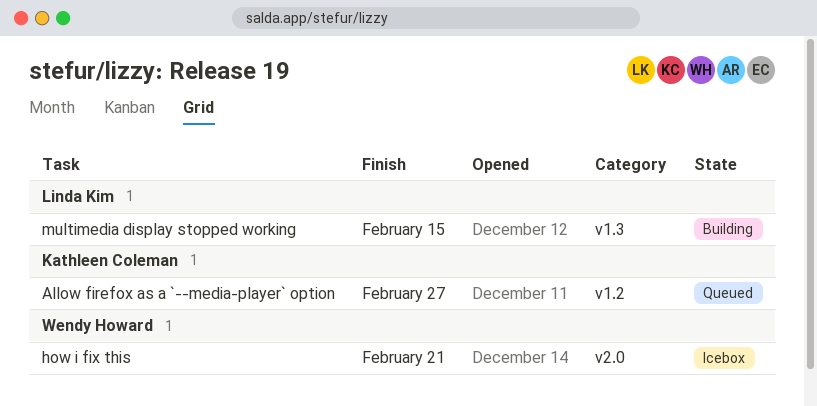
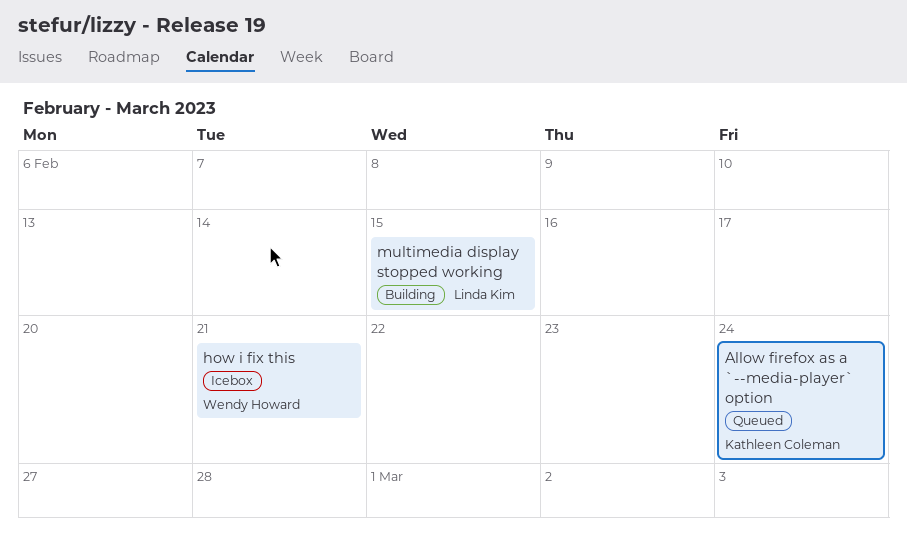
Allow firefox as a `--media-player` option, due: Feb 27 -> Feb 24

